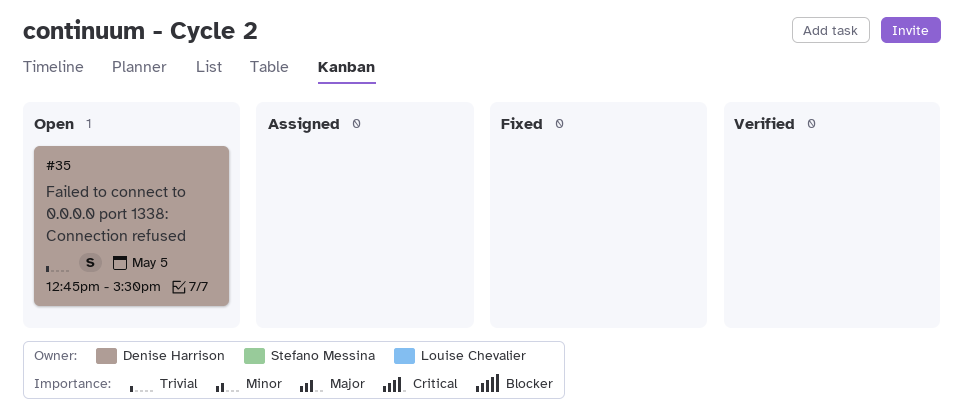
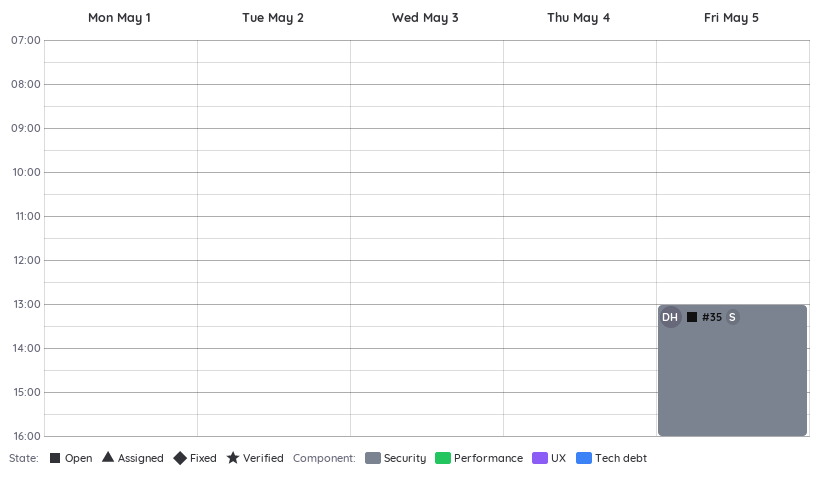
#35, begins: 12:45 -> 13:00
#35, ends: 15:30 -> 16:00

